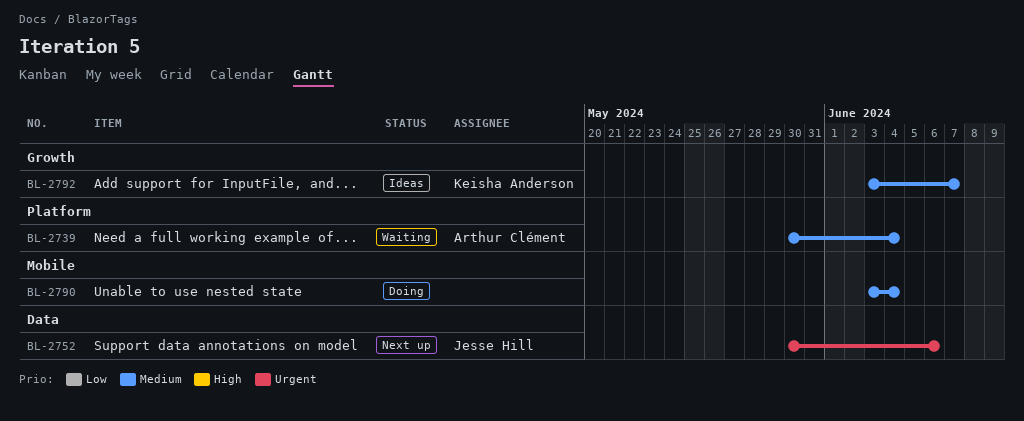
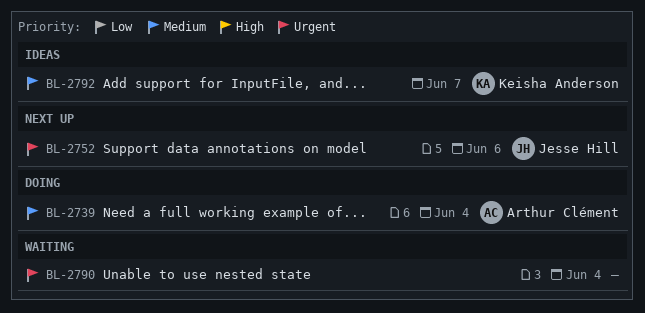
BL-2739, status: Waiting -> Doing
BL-2790, status: Doing -> Waiting
BL-2790, priority: Medium -> Urgent

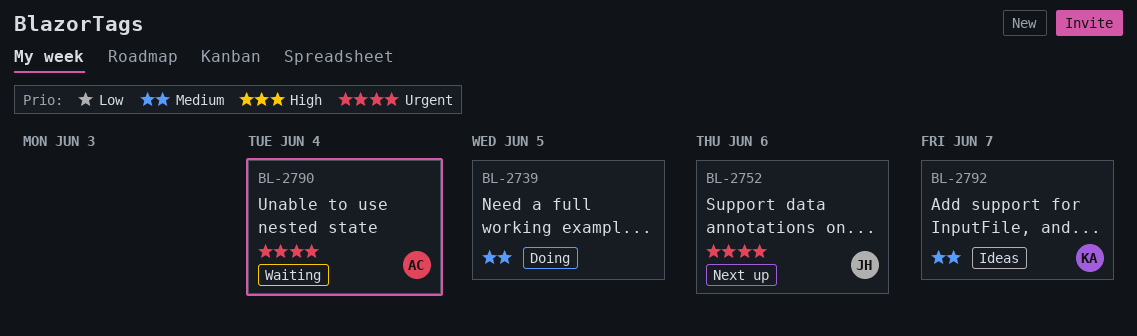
BL-2739, owner: Arthur Clément -> none
BL-2739, due: Jun 4 -> Jun 5
BL-2790, owner: none -> Arthur Clément

